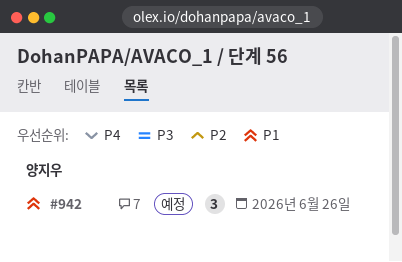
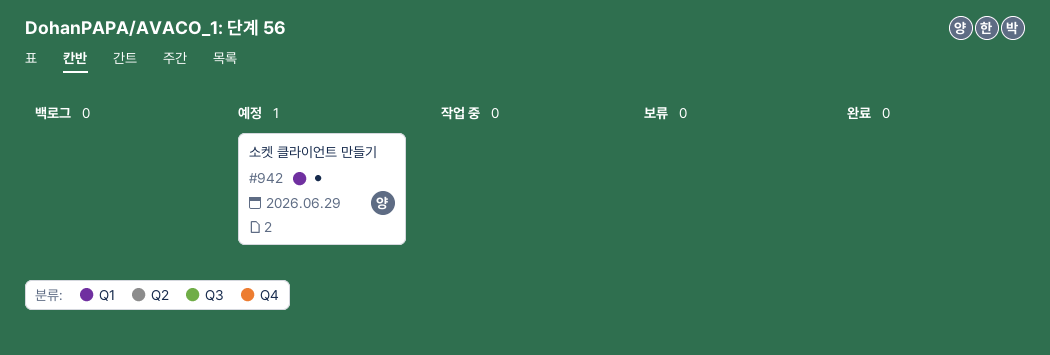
#942, estimate: 3 -> 1
#942, due: Jun 26 -> Jun 29

